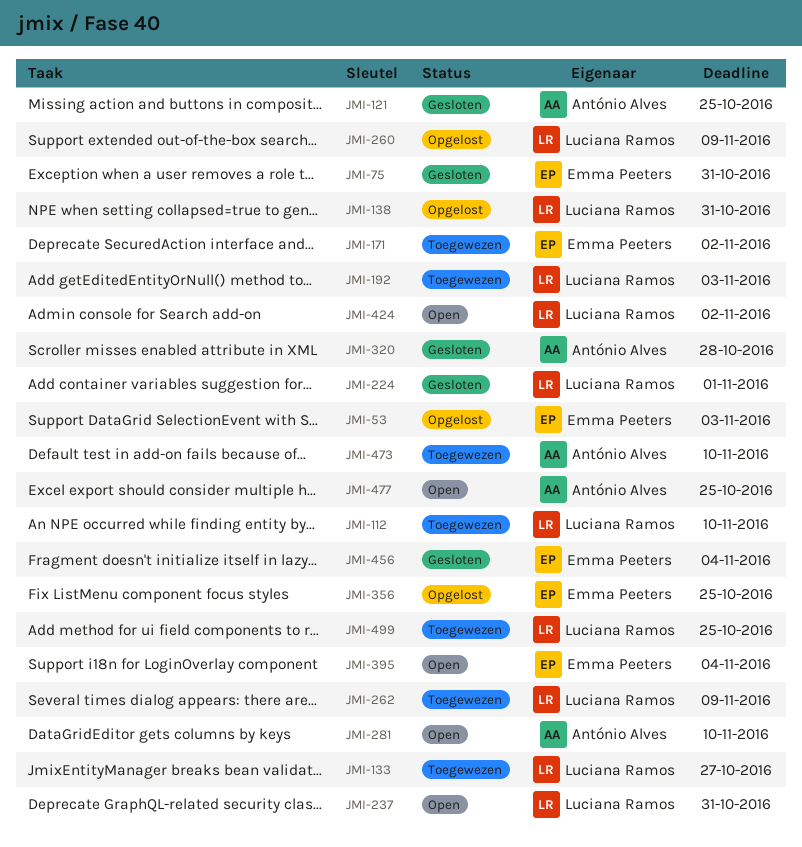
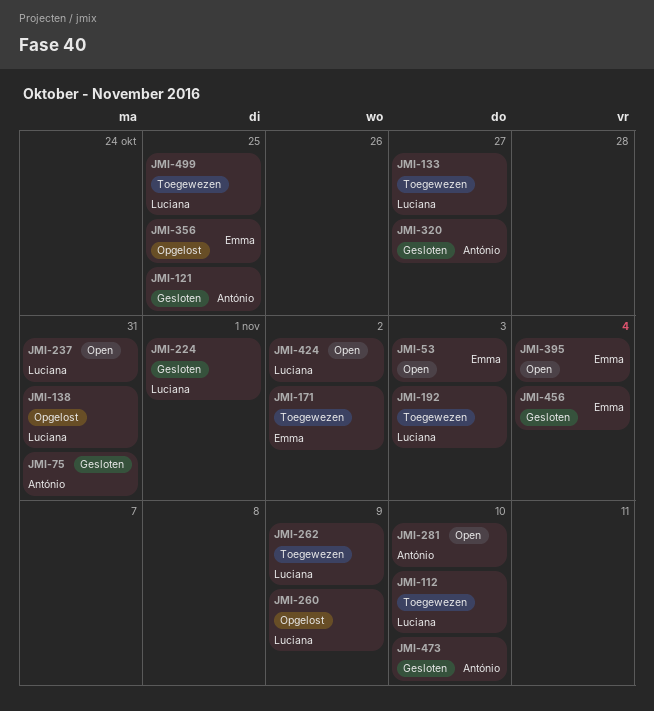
JMI-53, status: Opgelost -> Open
JMI-75, owner: Emma Peeters -> António Alves
JMI-320, due: Oct 28 -> Oct 27
JMI-473, status: Toegewezen -> Gesloten
JMI-477: present -> none

